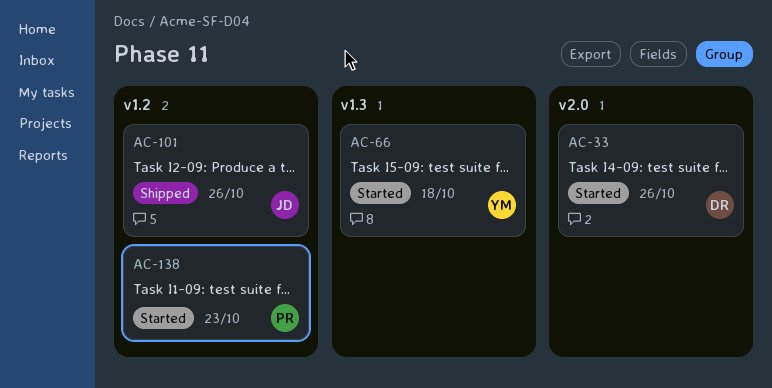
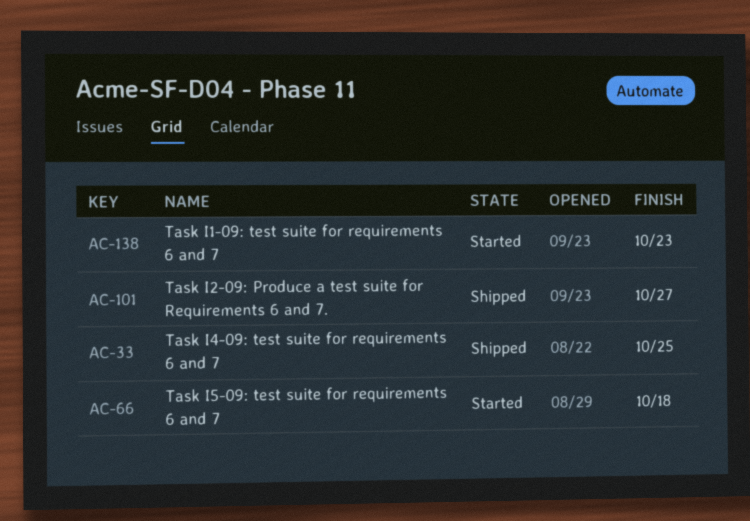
AC-33, status: Started -> Shipped
AC-33, due: Oct 26 -> Oct 25
AC-101, due: Oct 26 -> Oct 27

